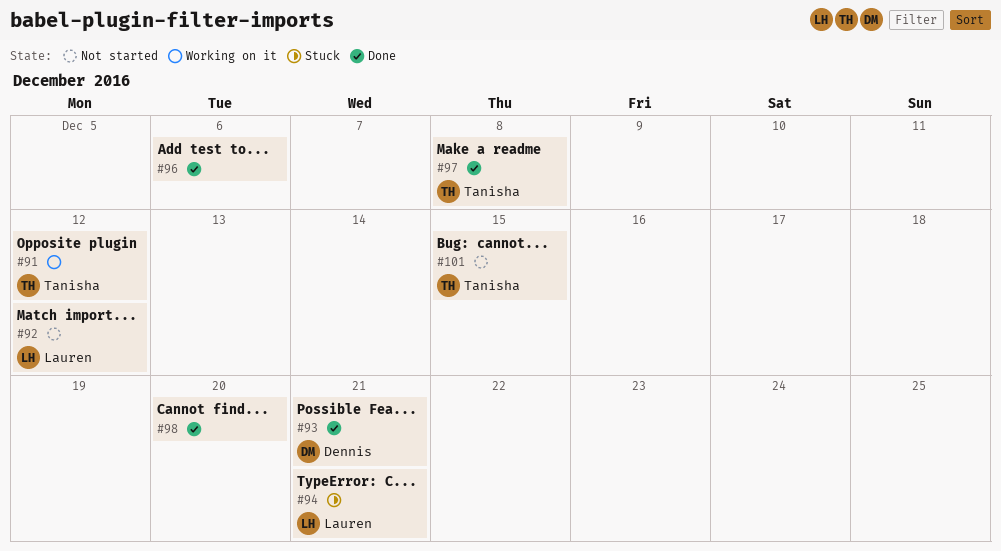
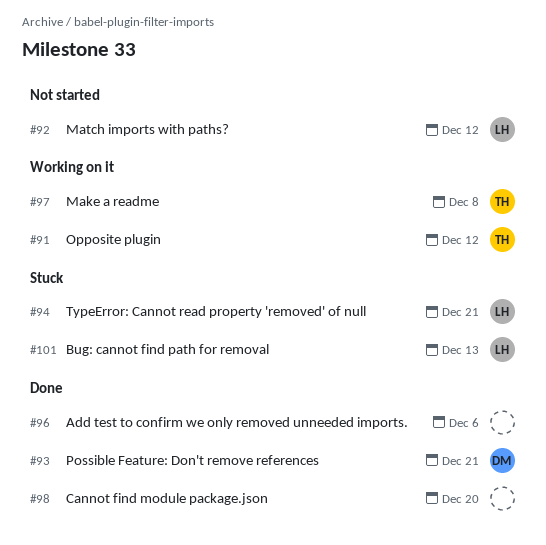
#97, status: Done -> Working on it
#101, status: Not started -> Stuck
#101, owner: Tanisha -> Lauren
#101, due: Dec 15 -> Dec 13

